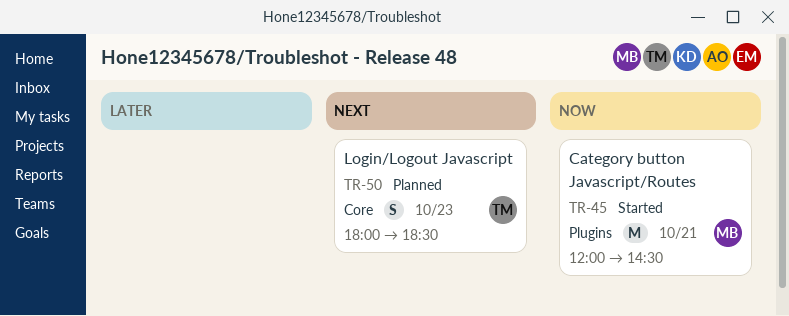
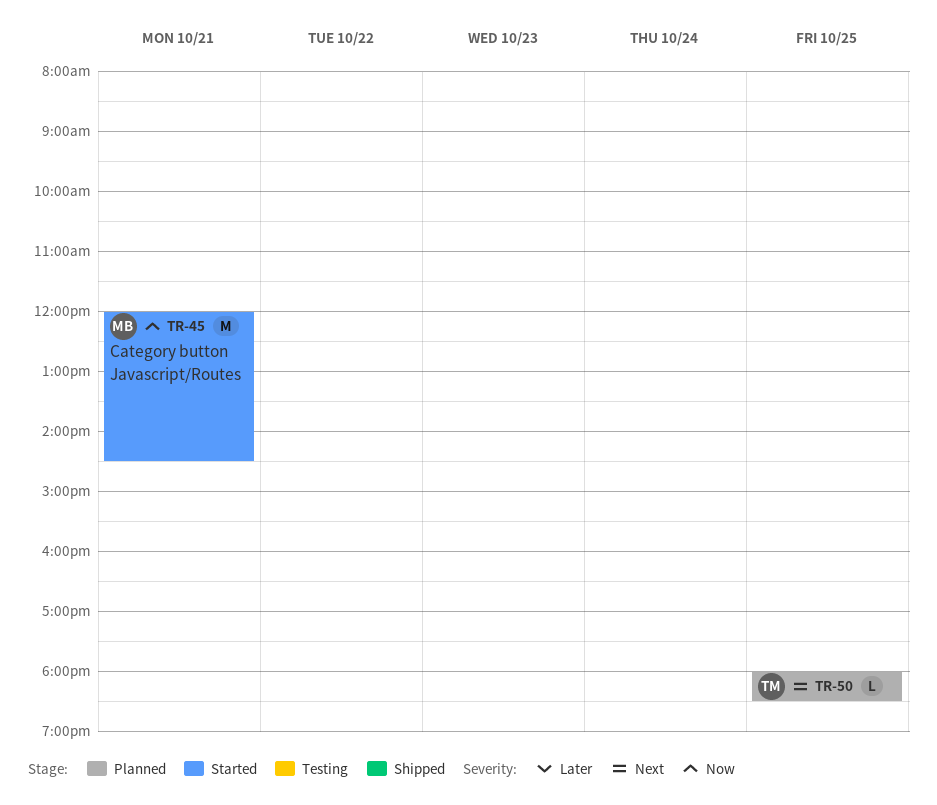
TR-50, estimate: S -> L
TR-50, day: Oct 23 -> Oct 25

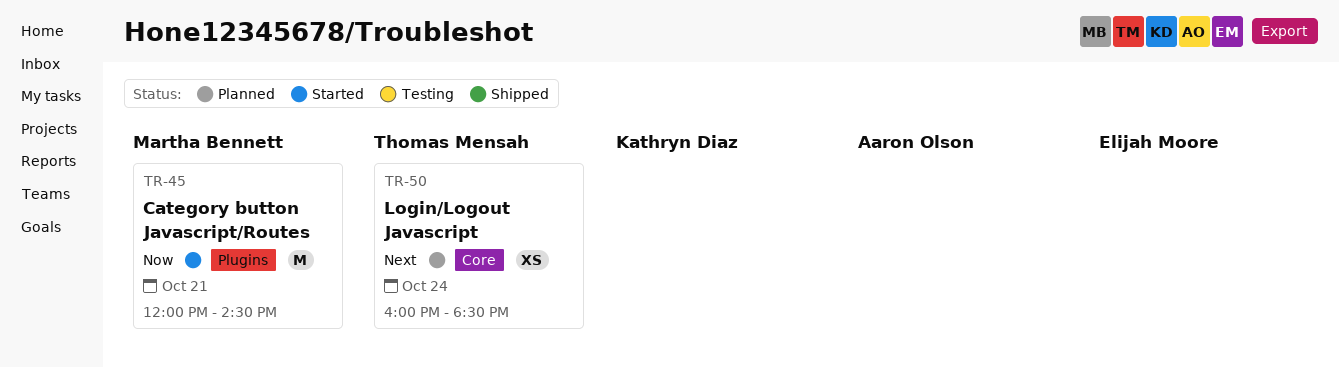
TR-50, estimate: L -> XS
TR-50, day: Oct 25 -> Oct 24
TR-50, begins: 18:00 -> 16:00

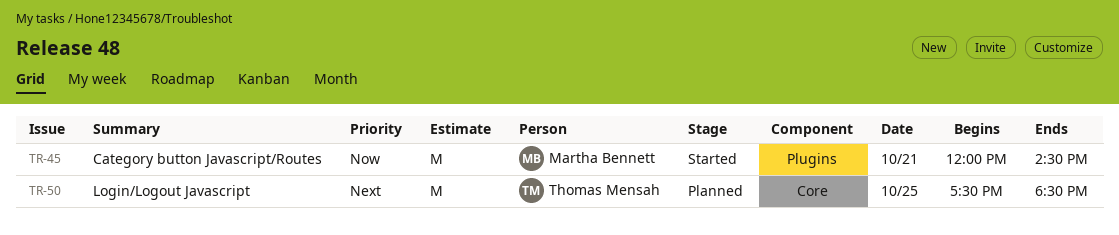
TR-50, estimate: XS -> M
TR-50, day: Oct 24 -> Oct 25
TR-50, begins: 16:00 -> 17:30

